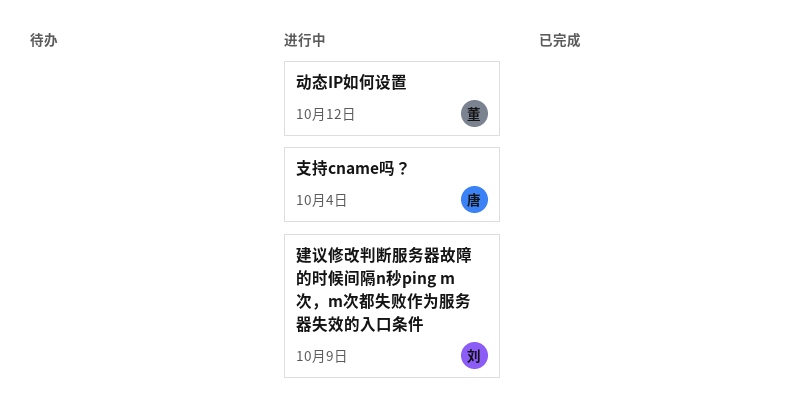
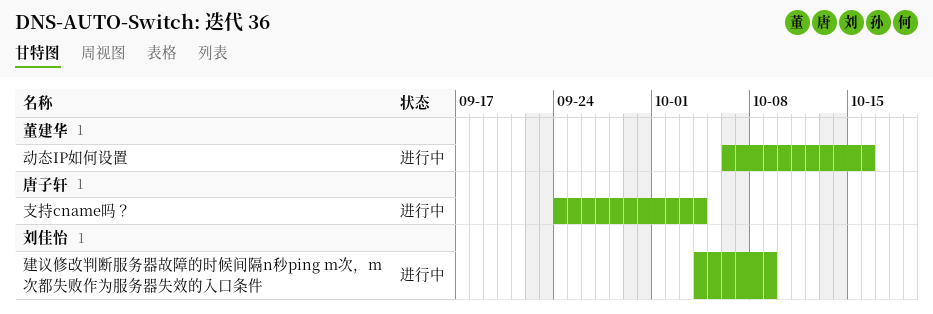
动态IP如何设置, due: Oct 12 -> Oct 16

